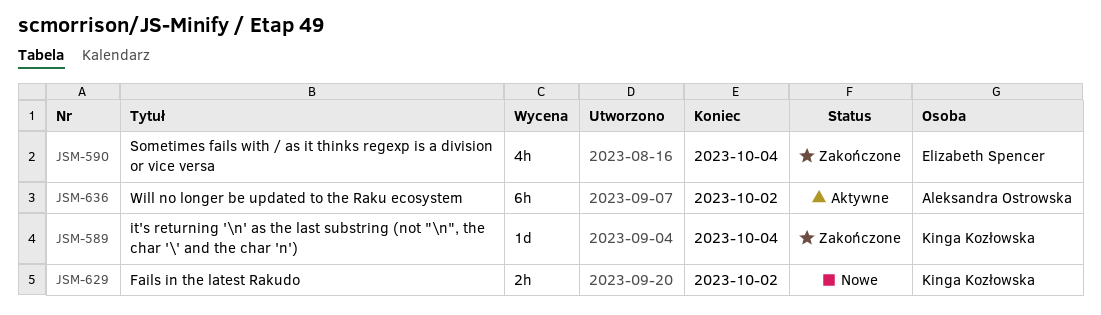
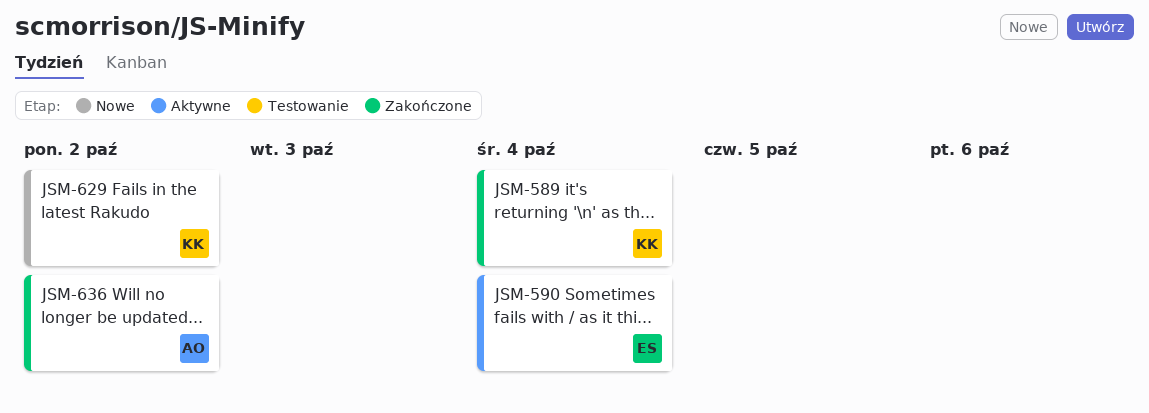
JSM-590, status: Zakończone -> Aktywne
JSM-636, status: Aktywne -> Zakończone

